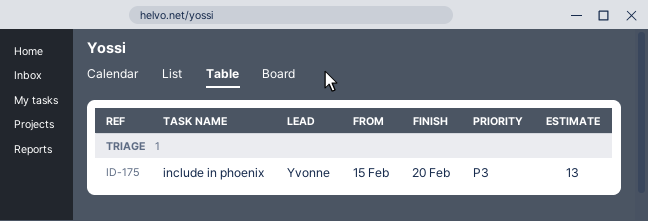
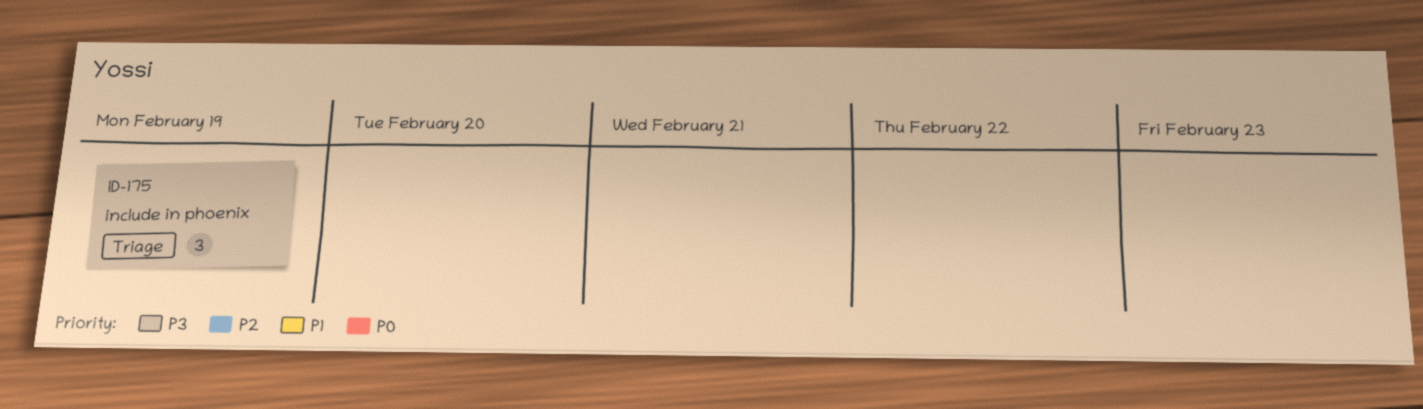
ID-175, estimate: 13 -> 3
ID-175, due: Feb 20 -> Feb 19

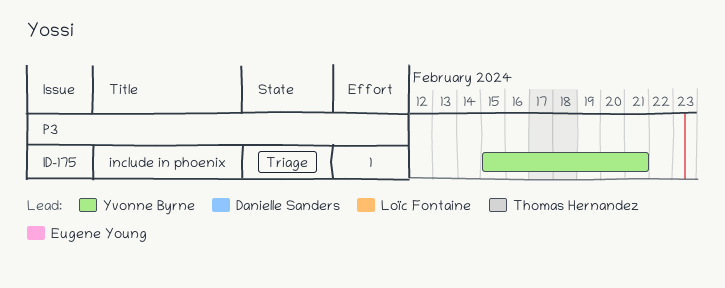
ID-175, estimate: 3 -> 1
ID-175, due: Feb 19 -> Feb 21

